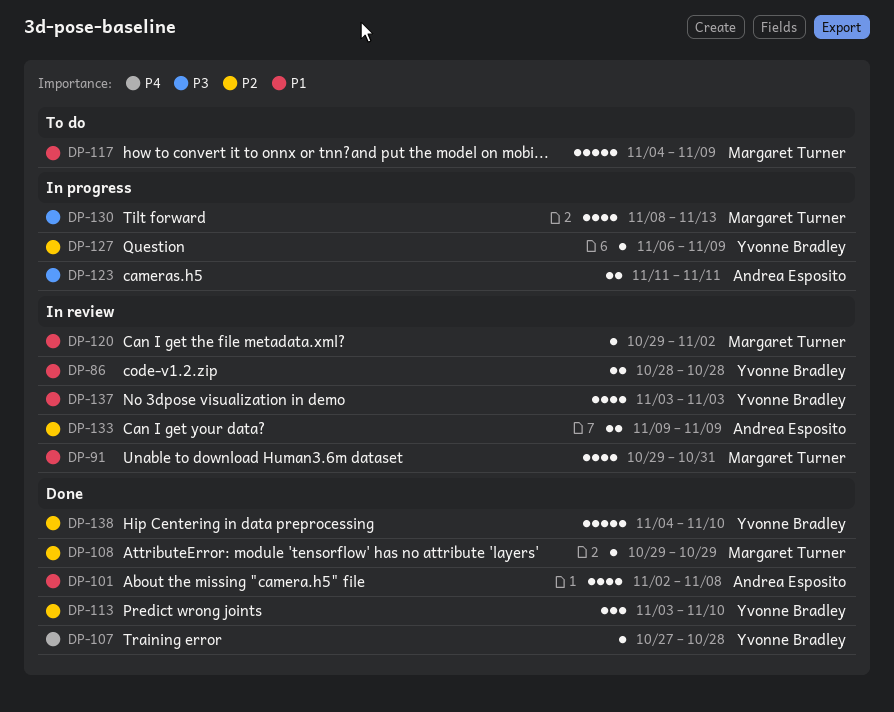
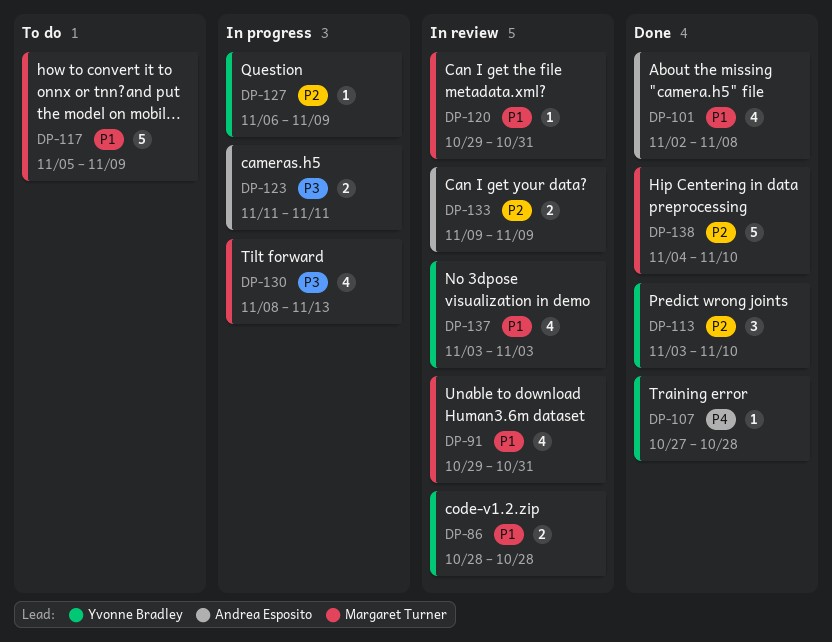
DP-108: present -> none
DP-117, start: Nov 4 -> Nov 5
DP-120, due: Nov 2 -> Oct 31
DP-138, owner: Yvonne Bradley -> Margaret Turner

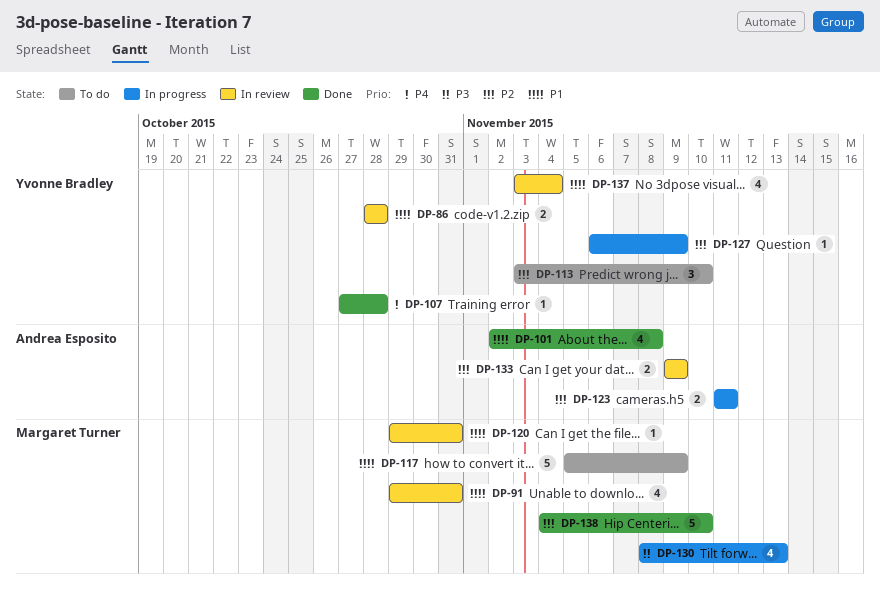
DP-113, status: Done -> To do
DP-123, priority: P3 -> P2
DP-137, due: Nov 3 -> Nov 4

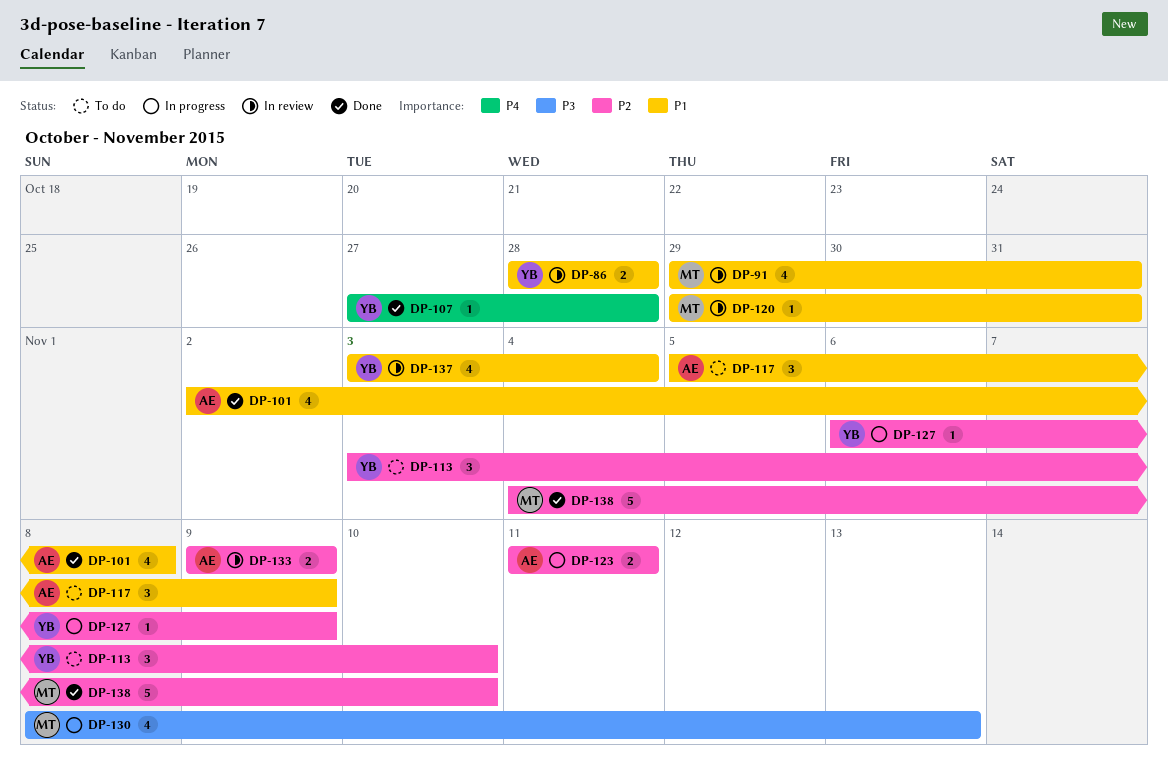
DP-117, owner: Margaret Turner -> Andrea Esposito
DP-117, estimate: 5 -> 3

